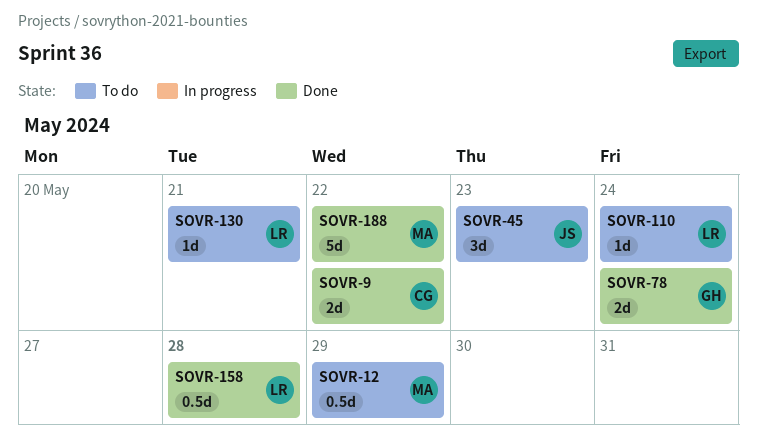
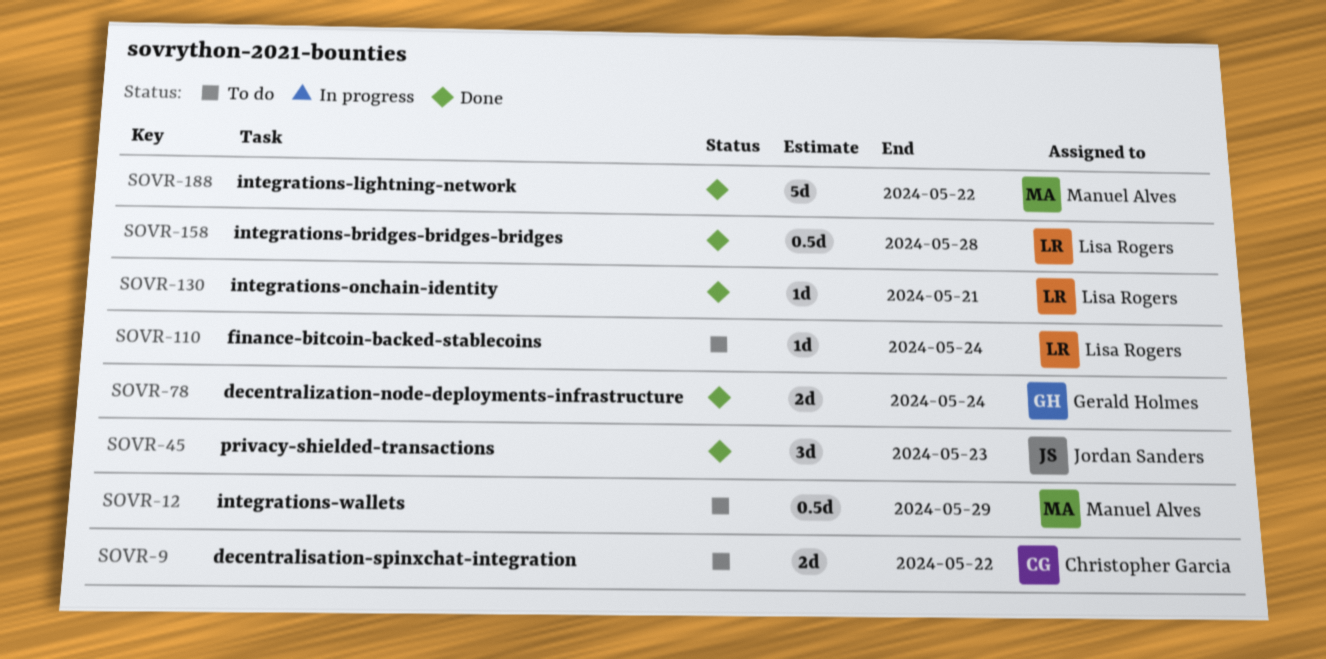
SOVR-9, status: Done -> To do
SOVR-45, status: To do -> Done
SOVR-130, status: To do -> Done

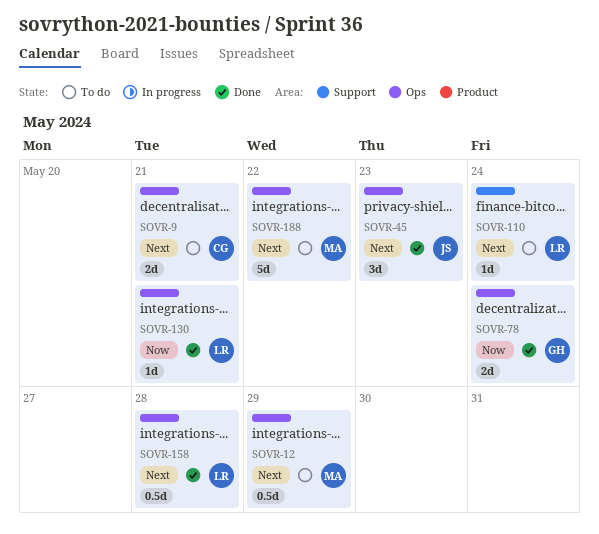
SOVR-9, due: May 22 -> May 21
SOVR-188, status: Done -> To do

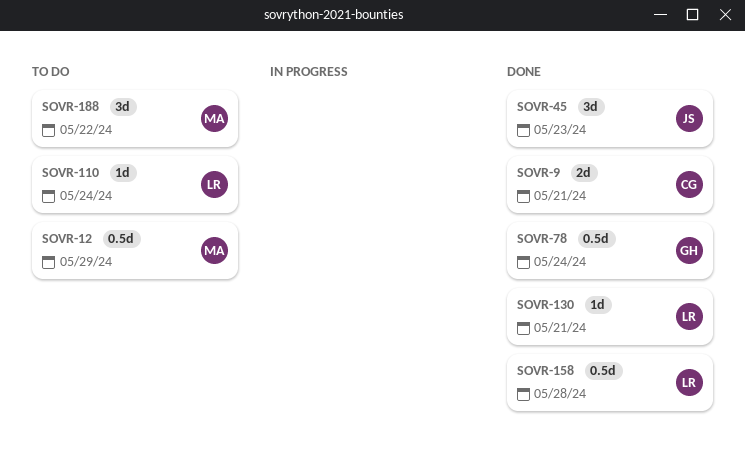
SOVR-9, status: To do -> Done
SOVR-78, estimate: 2d -> 0.5d
SOVR-188, estimate: 5d -> 3d

